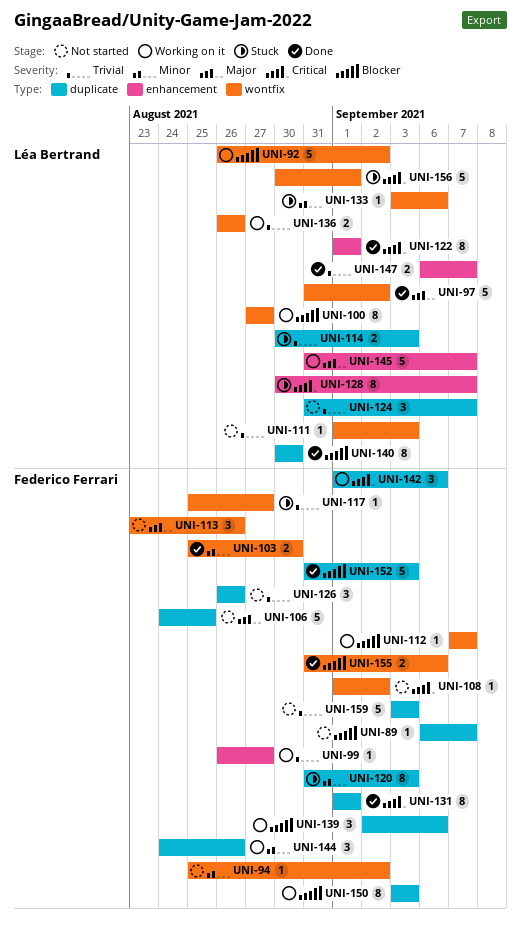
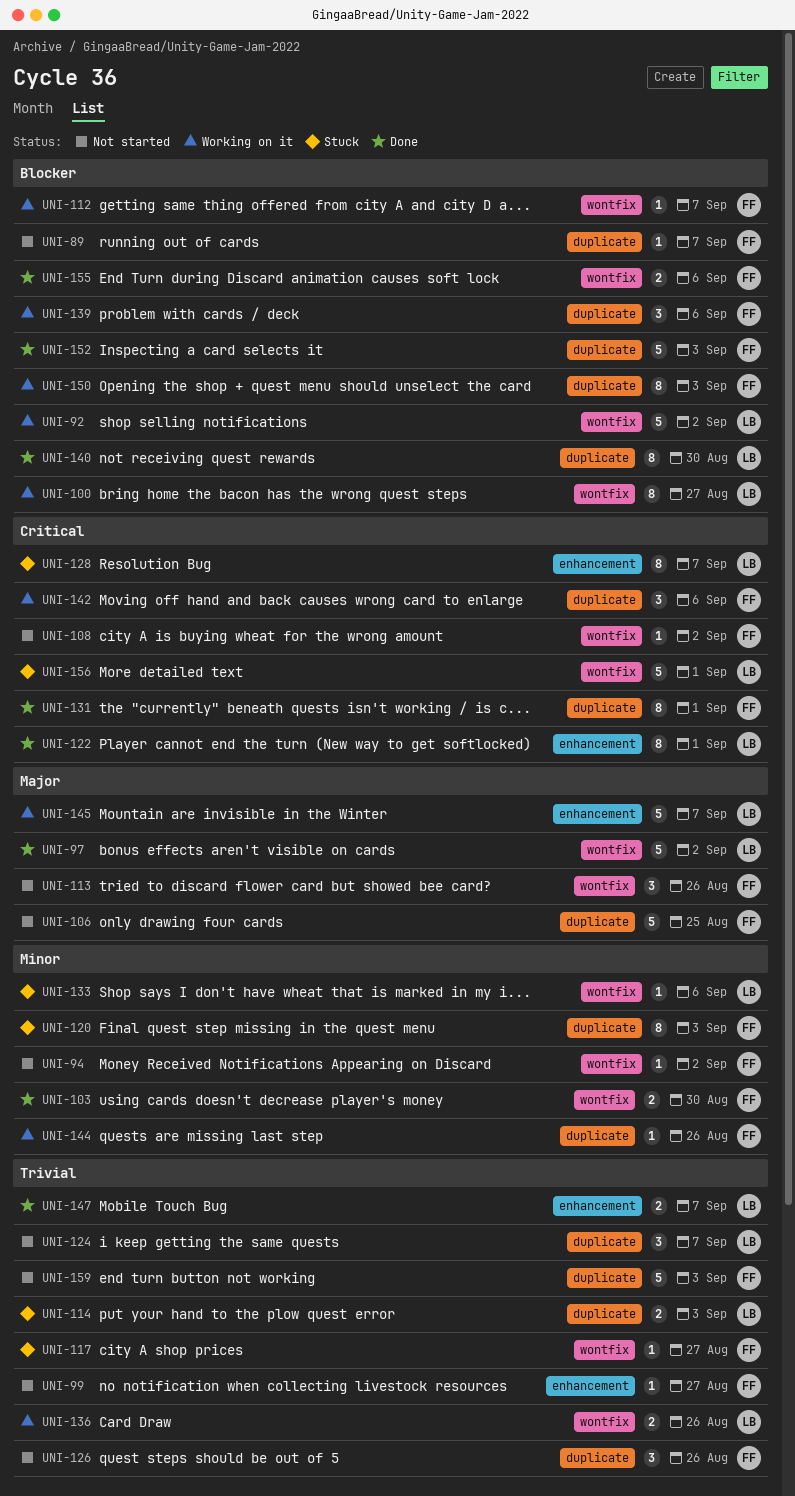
UNI-99, status: Working on it -> Not started
UNI-111: present -> none
UNI-144, estimate: 3 -> 1

